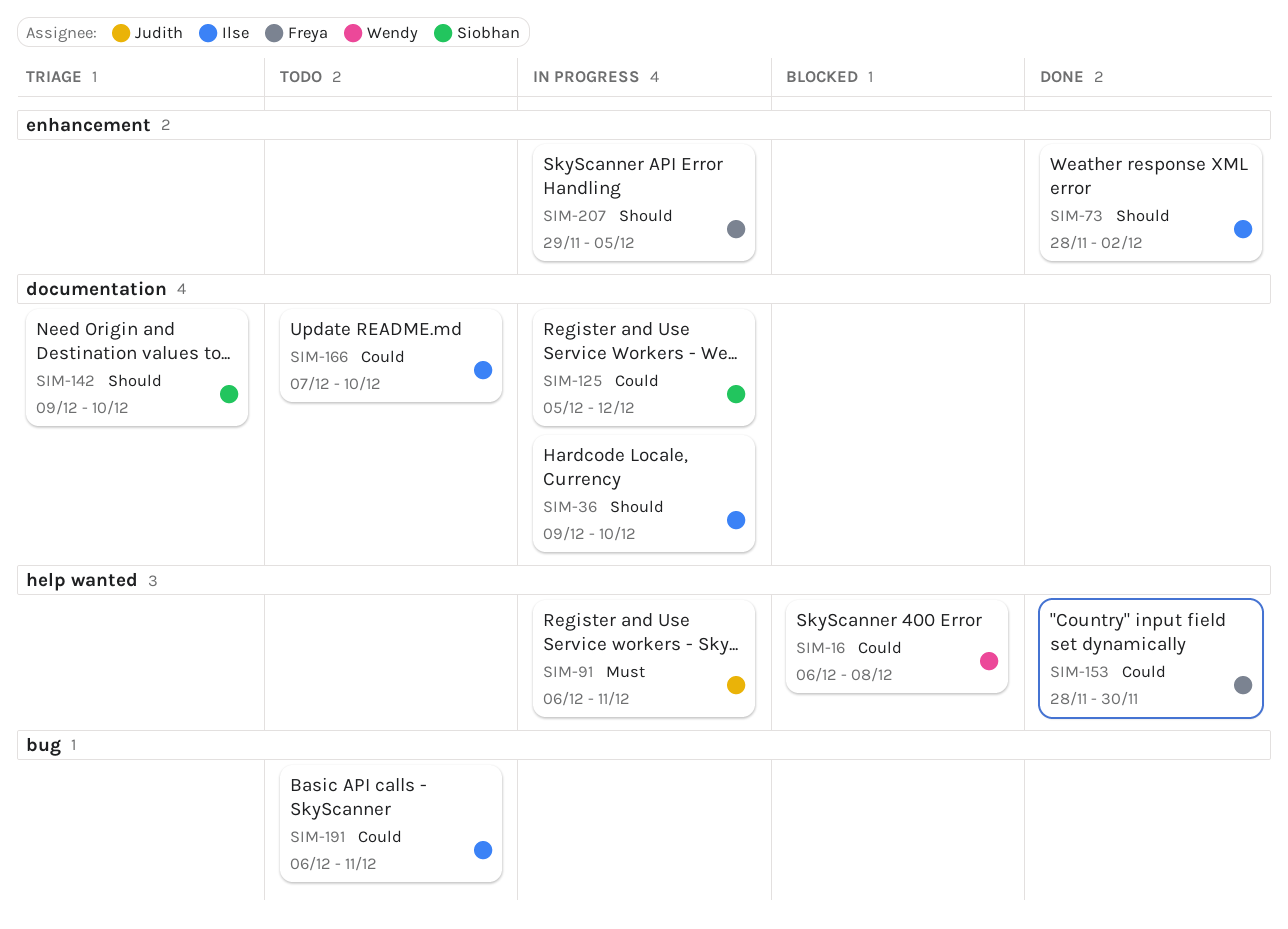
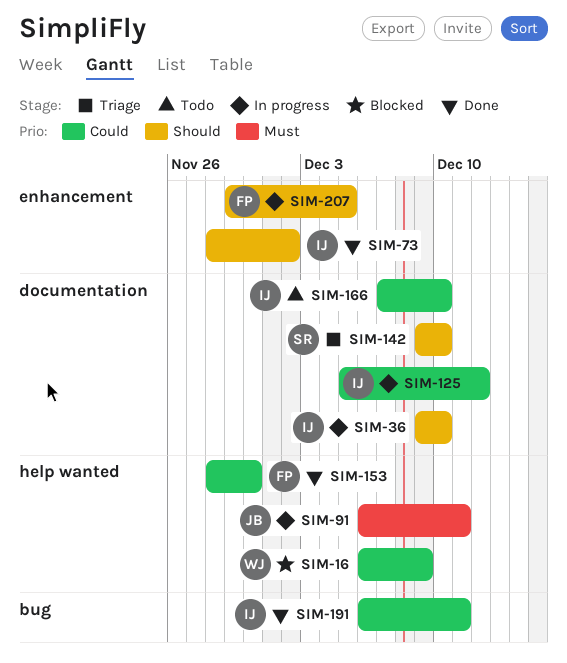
SIM-16, due: Dec 8 -> Dec 9
SIM-125, owner: Siobhan -> Ilse
SIM-191, status: Todo -> Done

